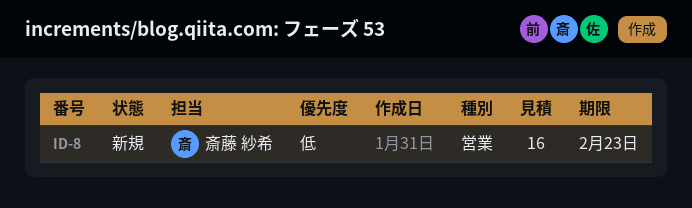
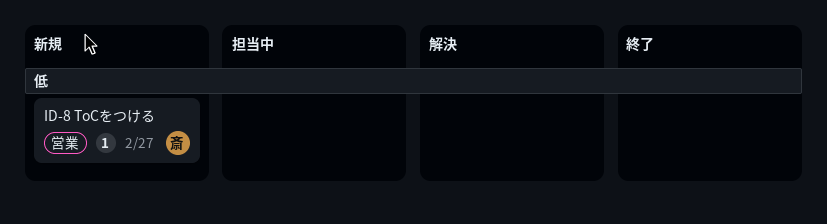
ID-8, estimate: 16 -> 1
ID-8, due: Feb 23 -> Feb 27

